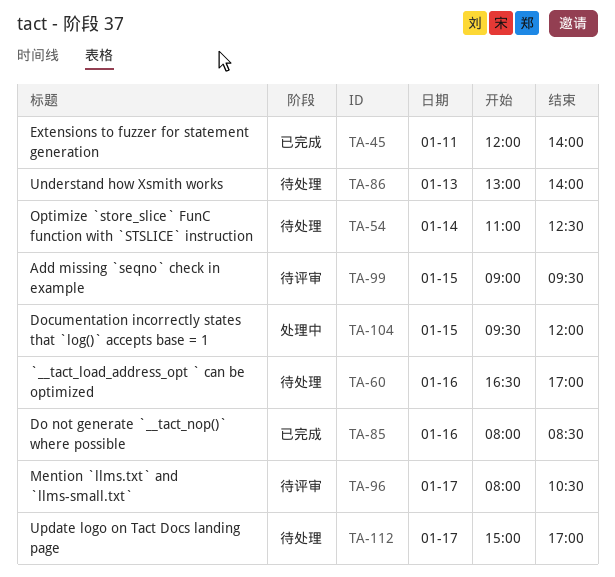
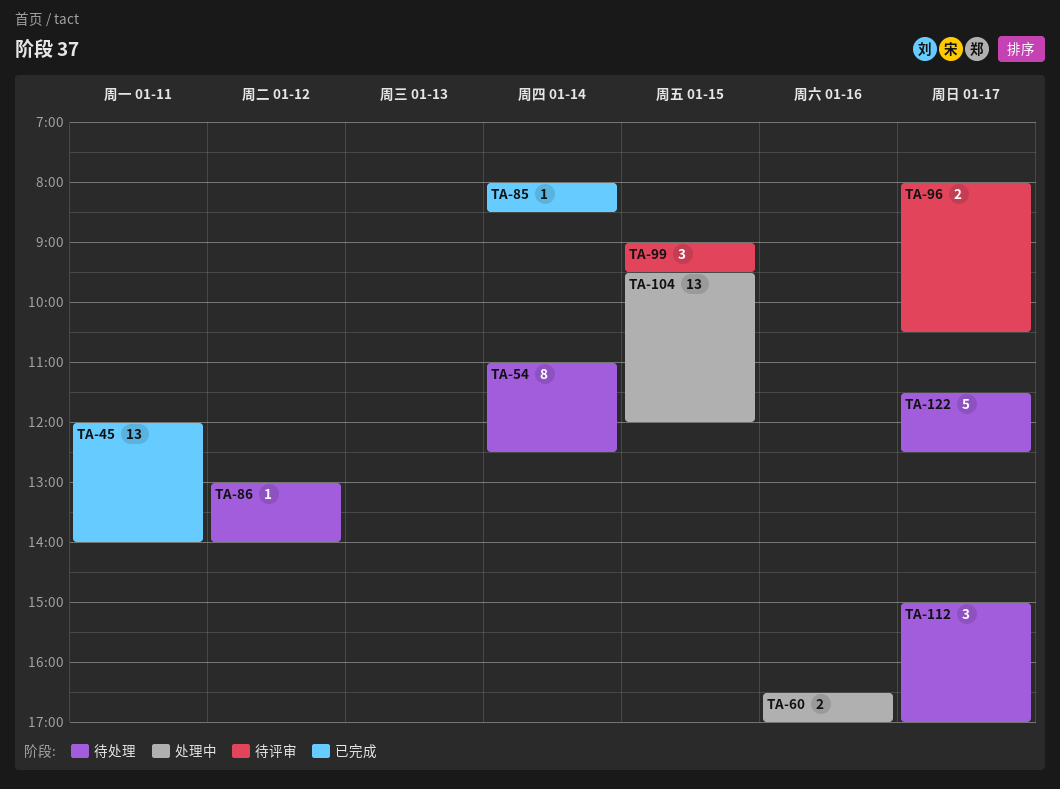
TA-60, status: 待处理 -> 处理中
TA-85, day: Jan 16 -> Jan 14
TA-86, day: Jan 13 -> Jan 12
TA-122: none -> present

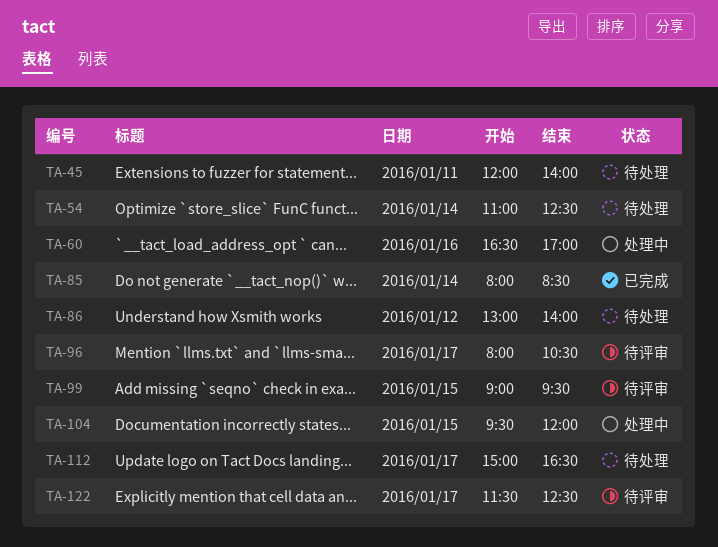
TA-45, status: 已完成 -> 待处理
TA-112, ends: 17:00 -> 16:30
TA-122, status: 待处理 -> 待评审

